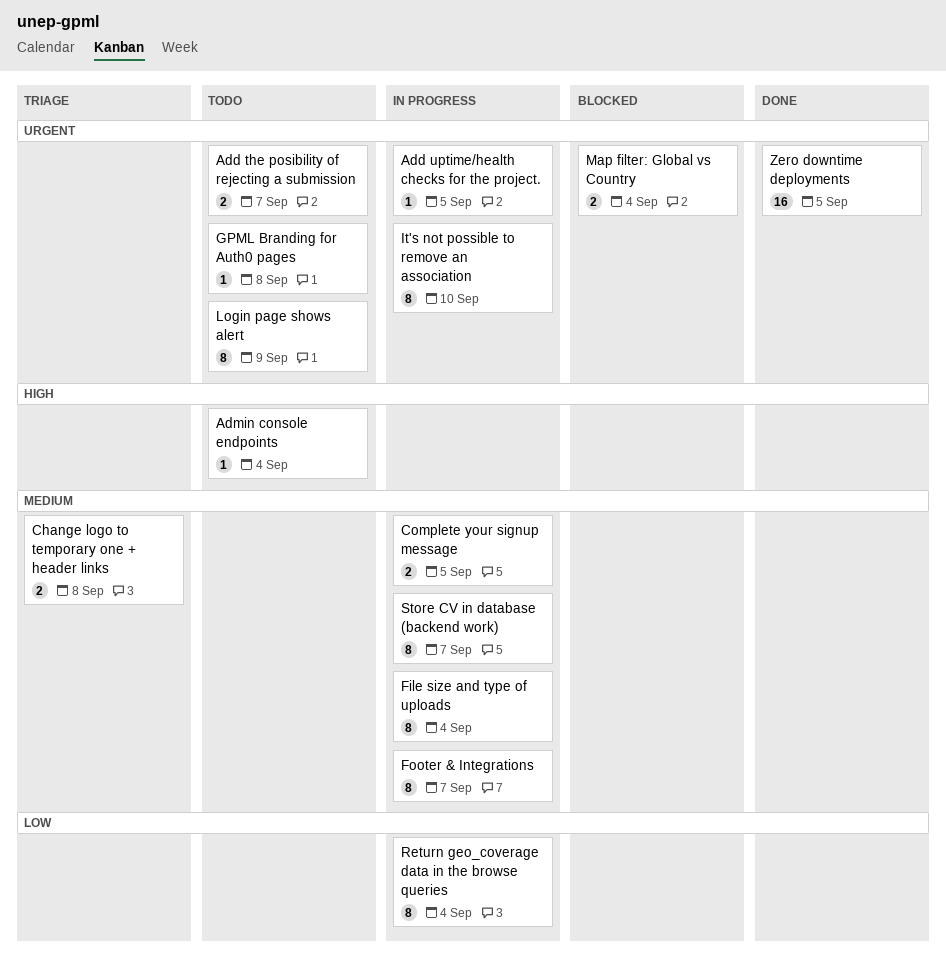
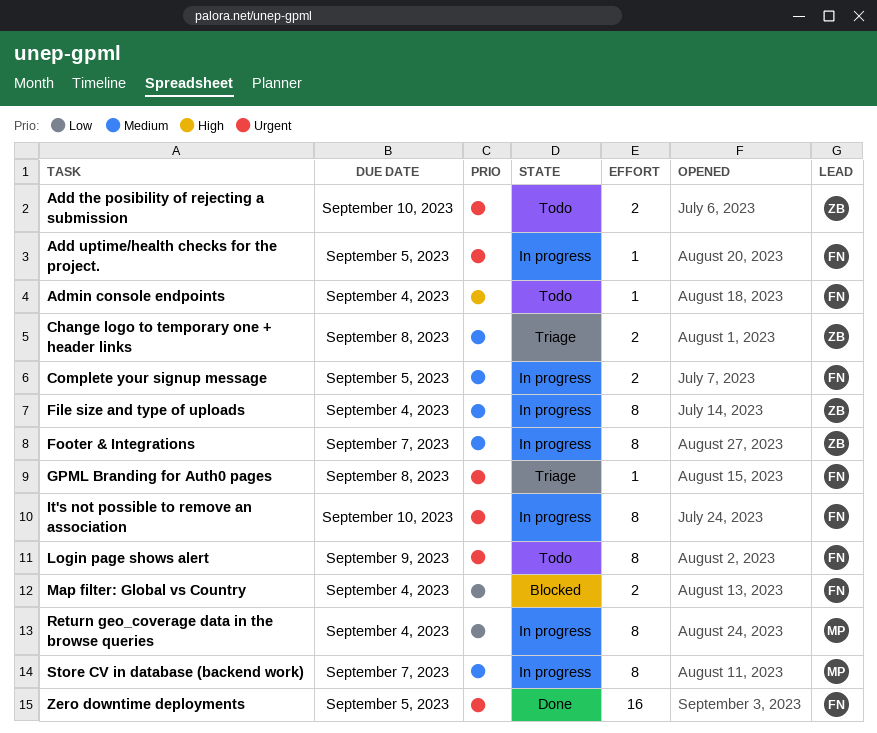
Add the posibility of rejecting a submission, due: Sep 7 -> Sep 10
GPML Branding for Auth0 pages, status: Todo -> Triage
Map filter: Global vs Country, priority: Urgent -> Low

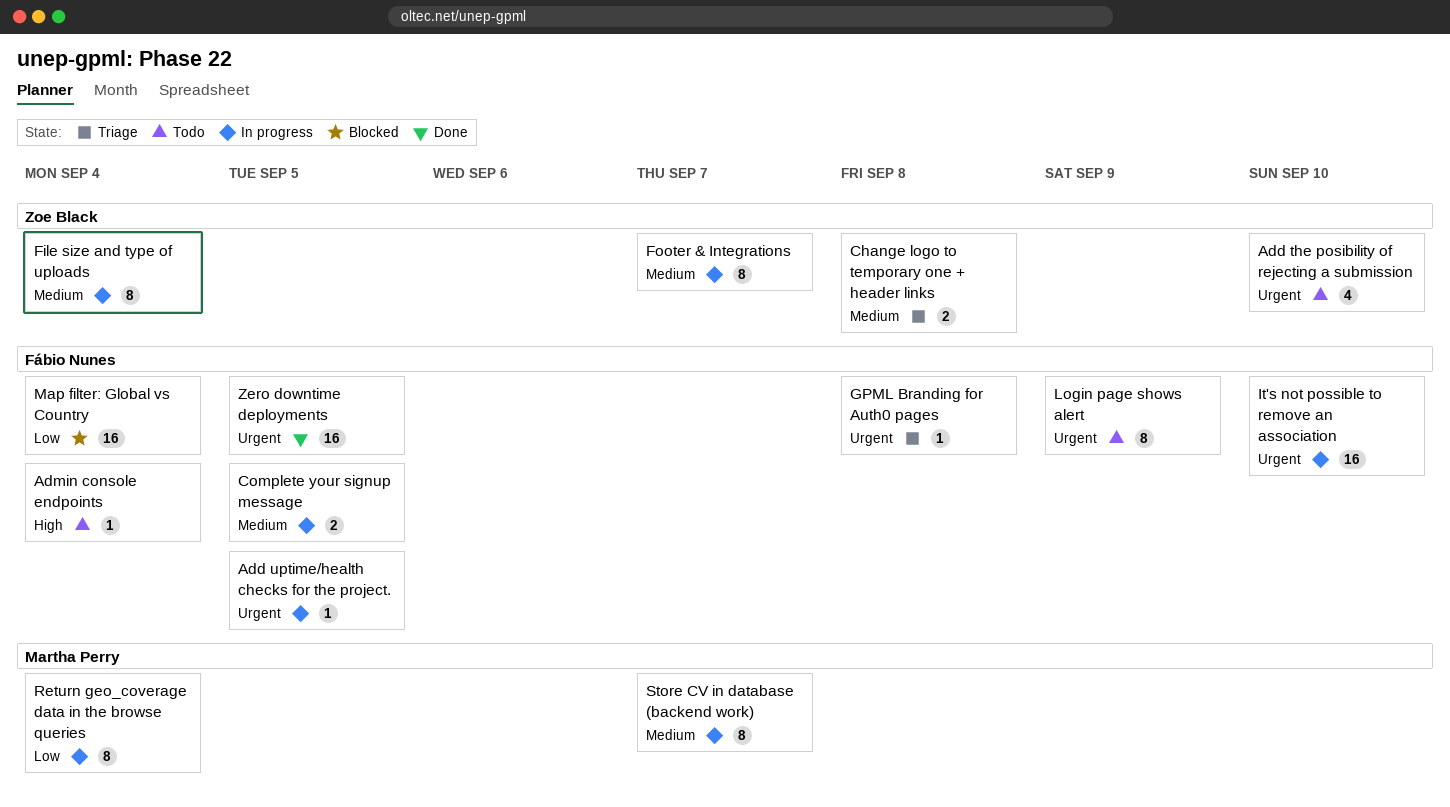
Add the posibility of rejecting a submission, estimate: 2 -> 4
It's not possible to remove an association, estimate: 8 -> 16
Map filter: Global vs Country, estimate: 2 -> 16

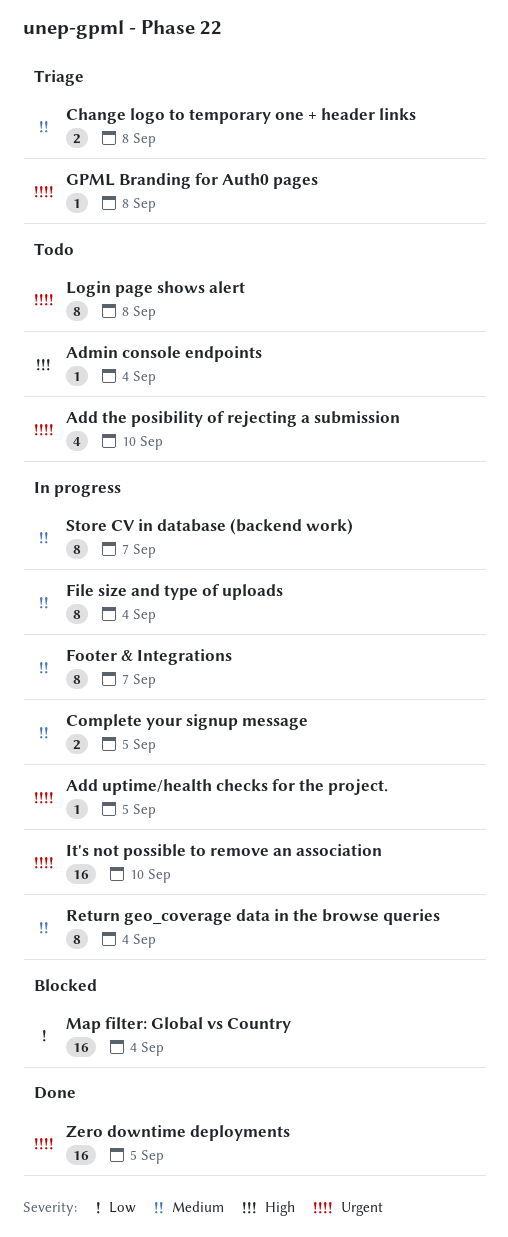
Login page shows alert, due: Sep 9 -> Sep 8
Return geo_coverage data in the browse queries, priority: Low -> Medium

